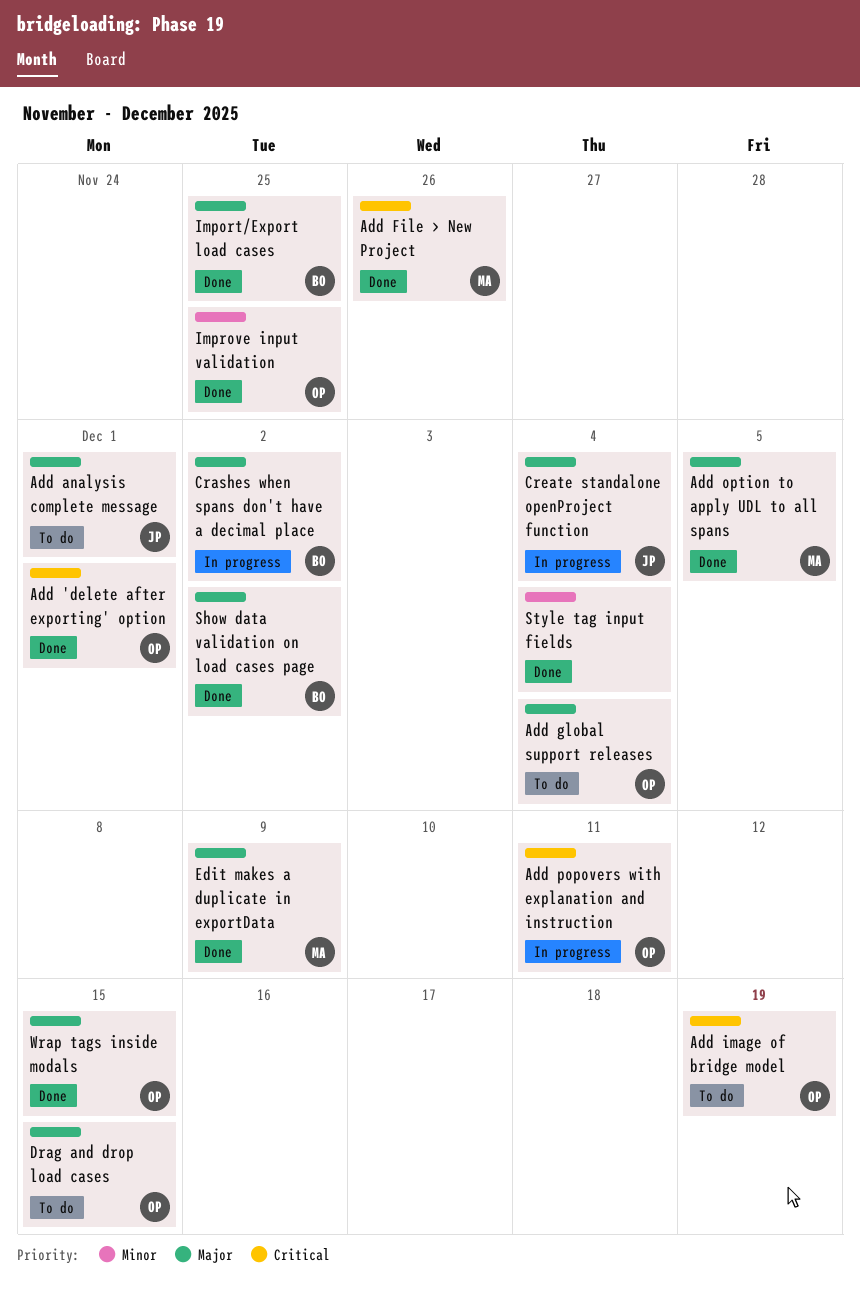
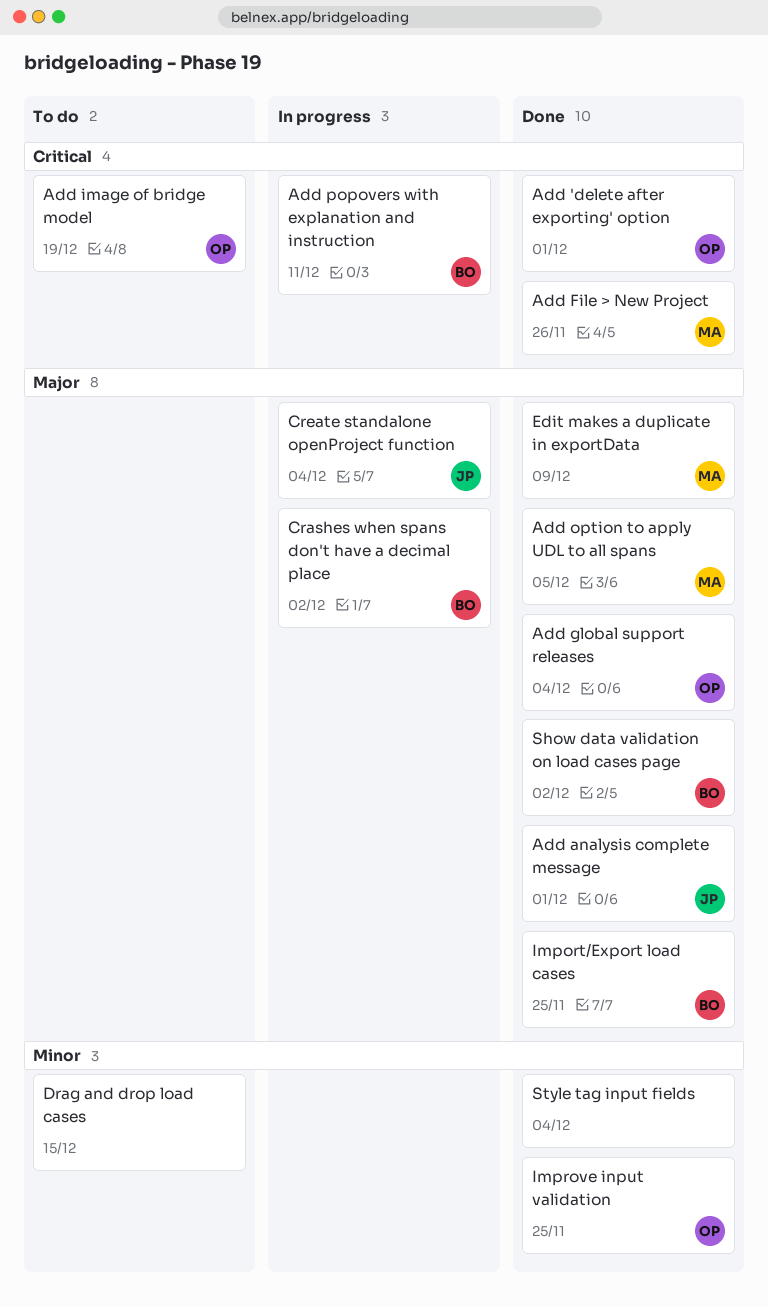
Add analysis complete message, status: To do -> Done
Add global support releases, status: To do -> Done
Add popovers with explanation and instruction, owner: OP -> BO
Drag and drop load cases, owner: OP -> none
Drag and drop load cases, priority: Major -> Minor
Wrap tags inside modals: present -> none

